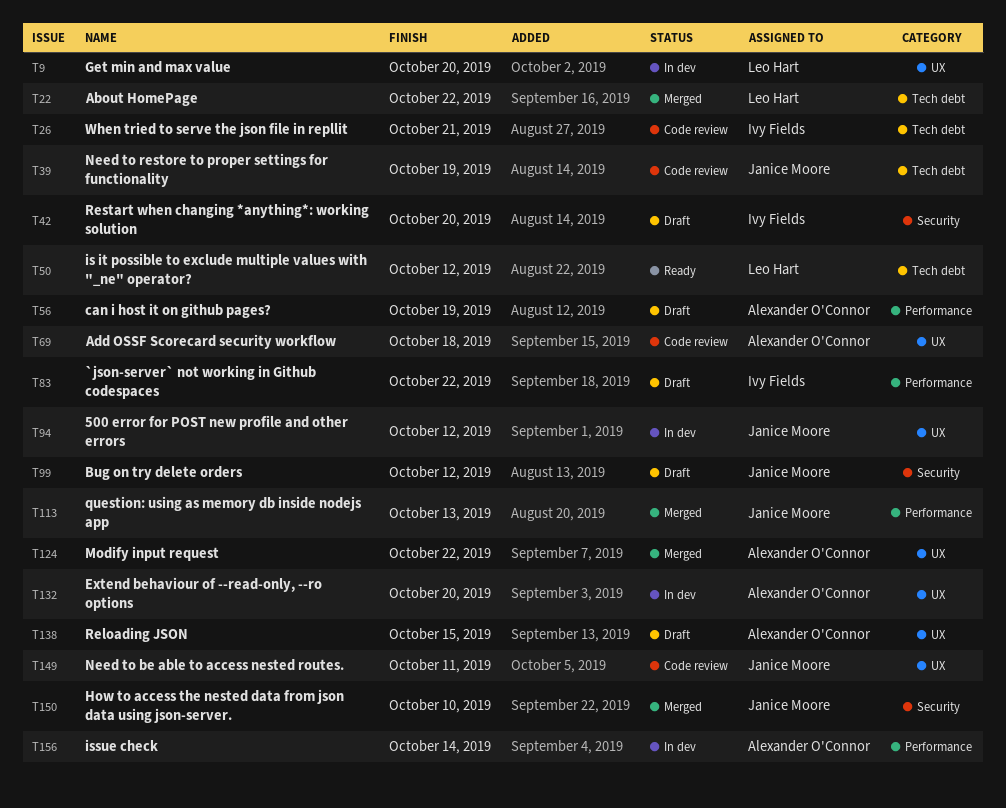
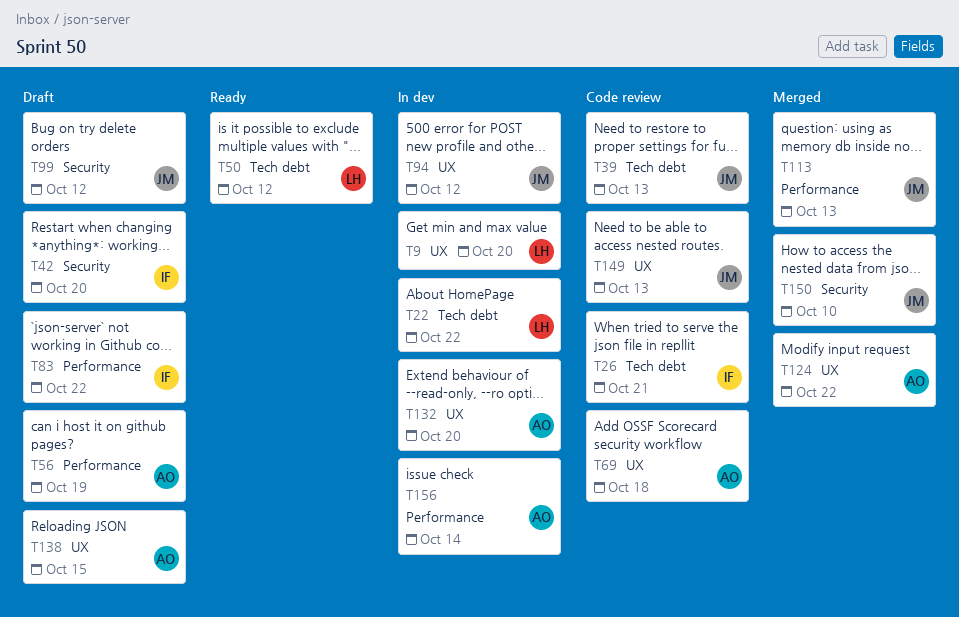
T22, status: Merged -> In dev
T39, due: Oct 19 -> Oct 13
T149, due: Oct 11 -> Oct 13

